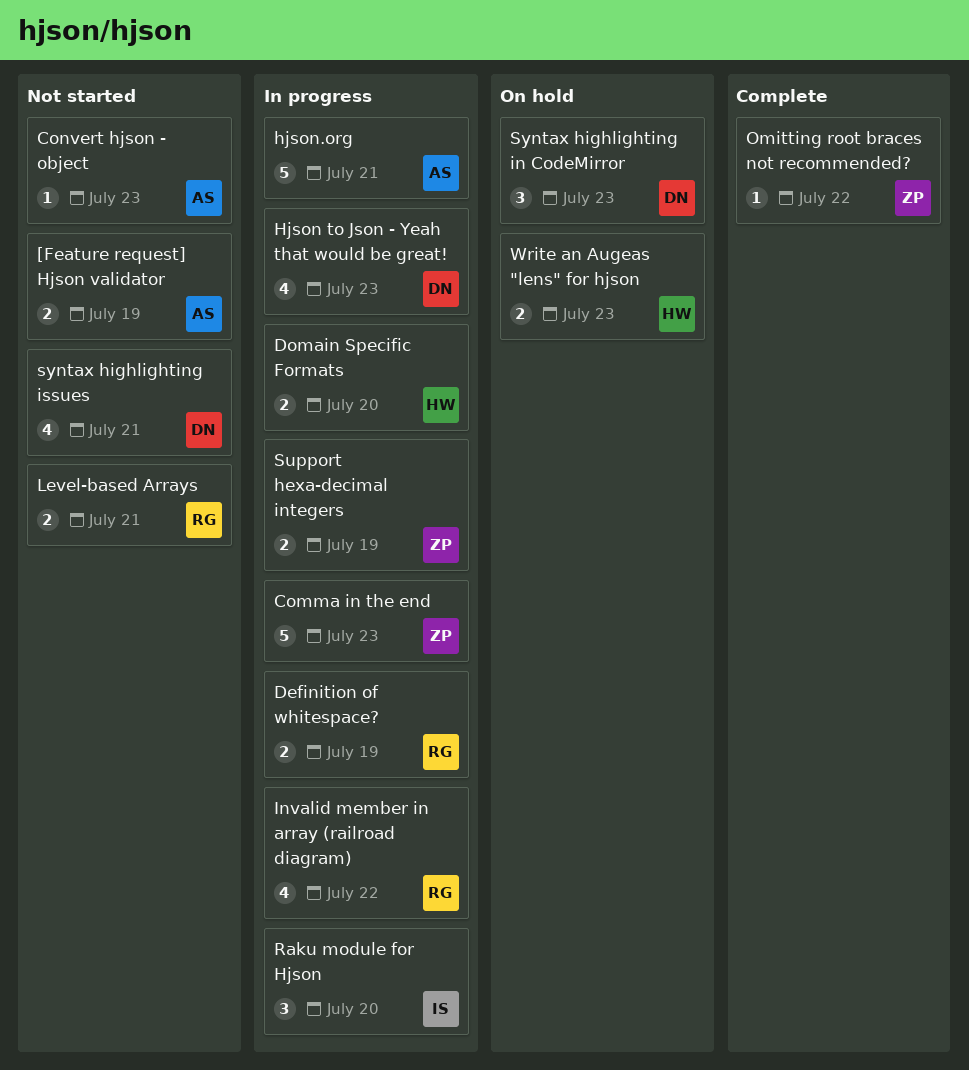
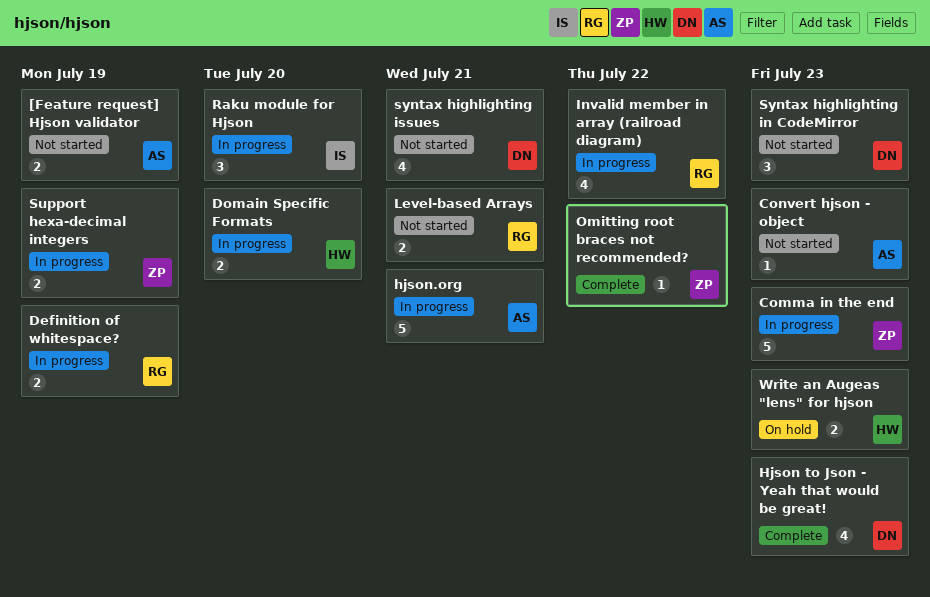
Hjson to Json - Yeah that would be great!, status: In progress -> Complete
Syntax highlighting in CodeMirror, status: On hold -> Not started

